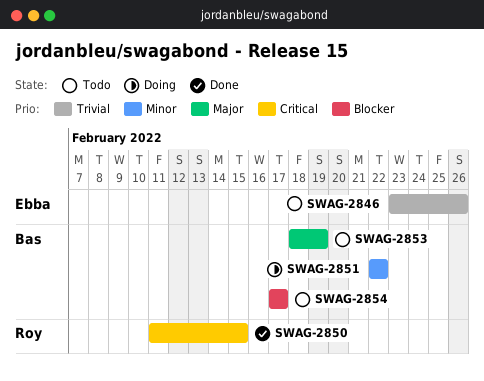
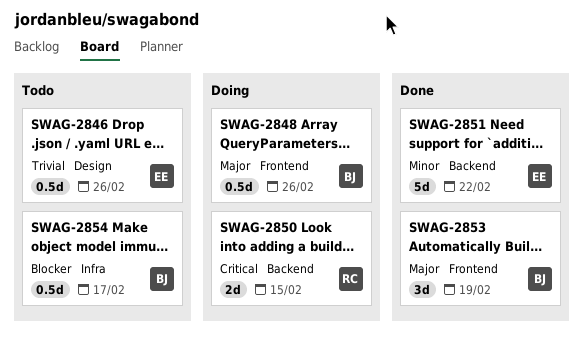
SWAG-2848: none -> present
SWAG-2850, status: Done -> Doing
SWAG-2851, status: Doing -> Done
SWAG-2851, owner: Bas -> Ebba
SWAG-2853, status: Todo -> Done

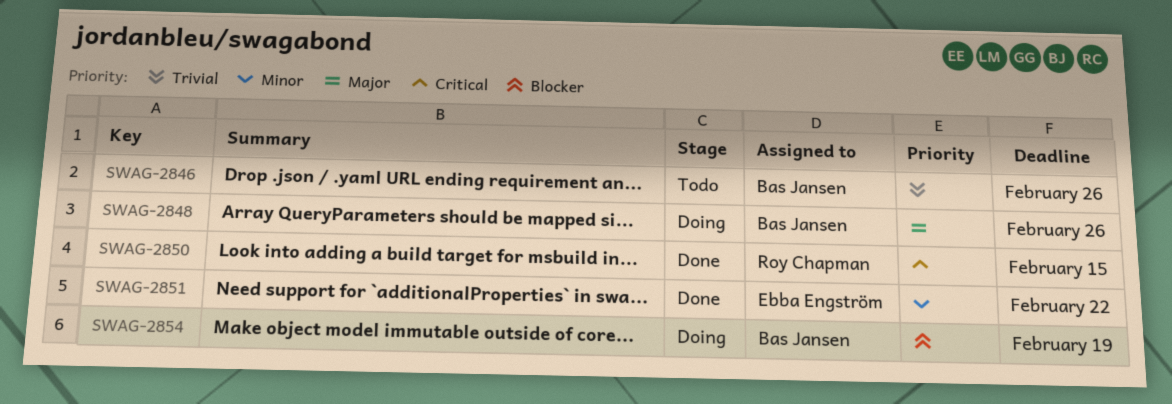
SWAG-2846, owner: Ebba Engström -> Bas Jansen
SWAG-2850, status: Doing -> Done
SWAG-2853: present -> none
SWAG-2854, status: Todo -> Doing
SWAG-2854, due: Feb 17 -> Feb 19

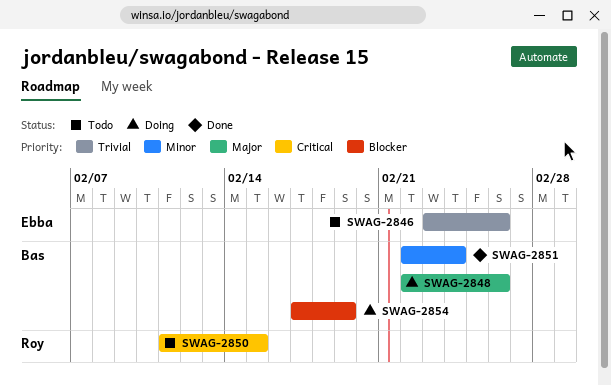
SWAG-2846, owner: Bas Jansen -> Ebba Engström
SWAG-2850, status: Done -> Todo
SWAG-2851, owner: Ebba Engström -> Bas Jansen
SWAG-2851, due: Feb 22 -> Feb 24

